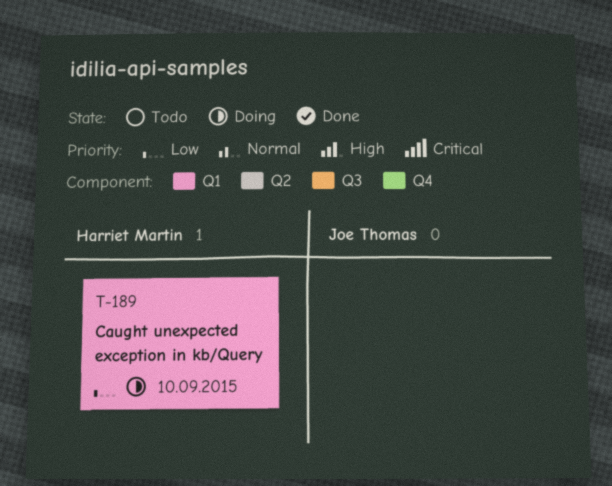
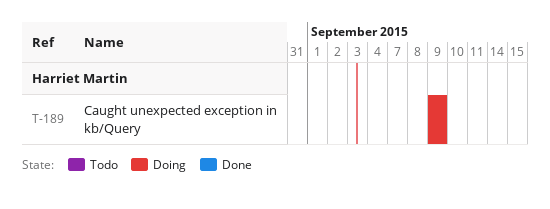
T-189, due: Sep 10 -> Sep 9

